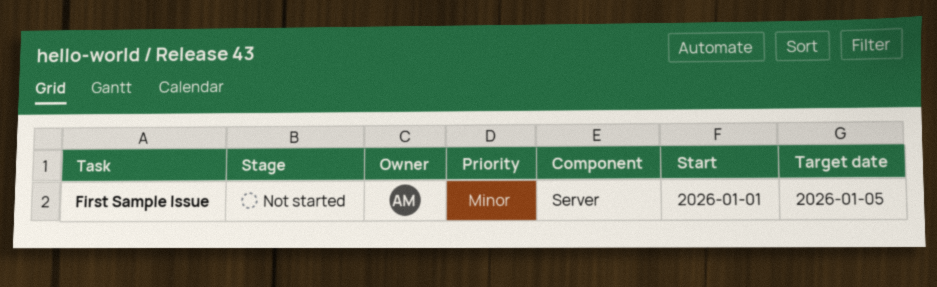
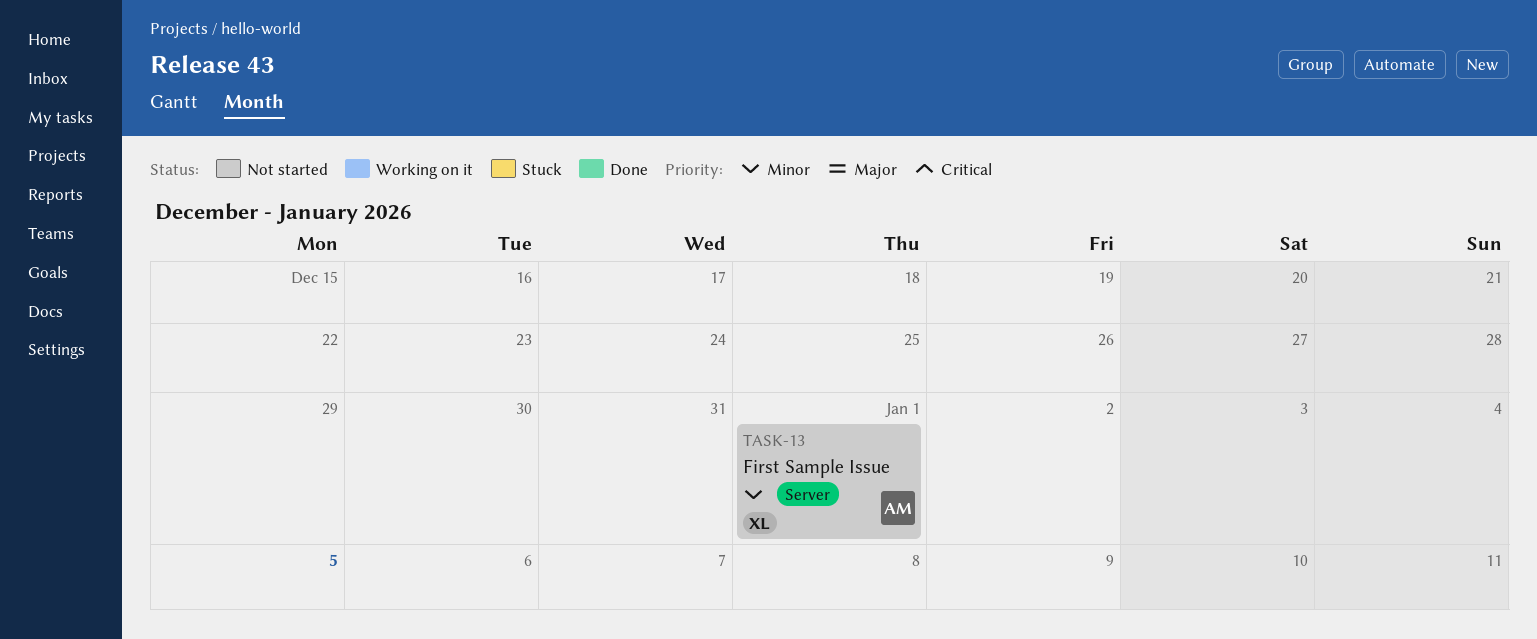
First Sample Issue, due: Jan 5 -> Jan 1

